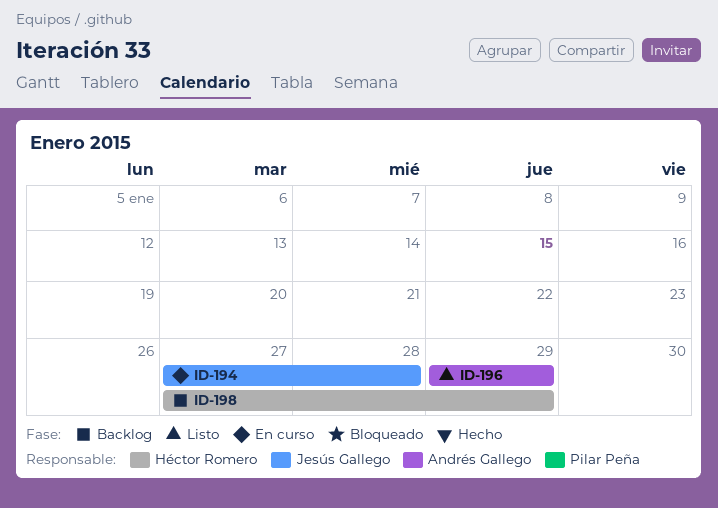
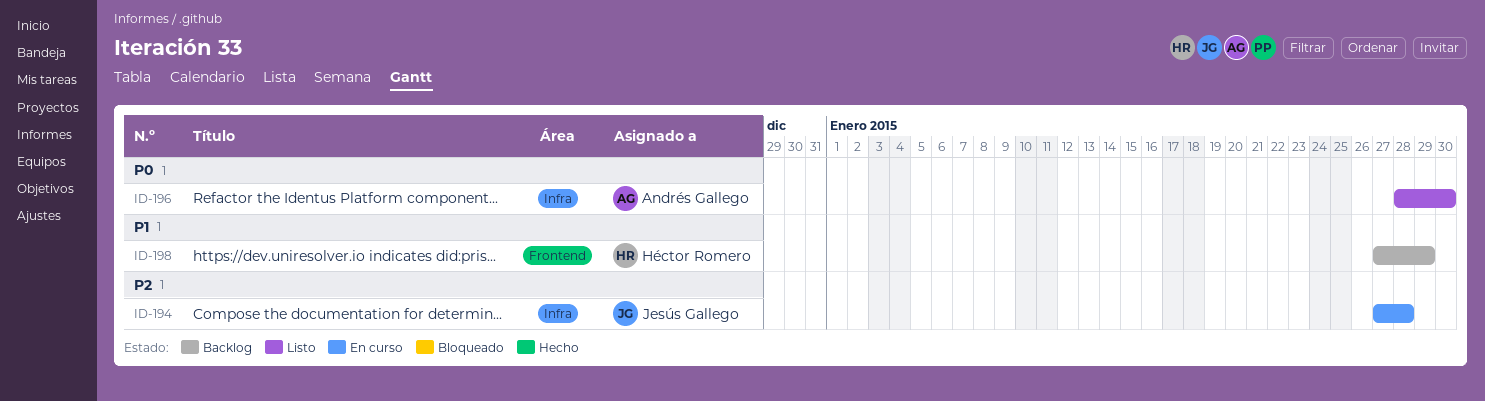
ID-196, start: Jan 29 -> Jan 28
ID-196, due: Jan 29 -> Jan 30

